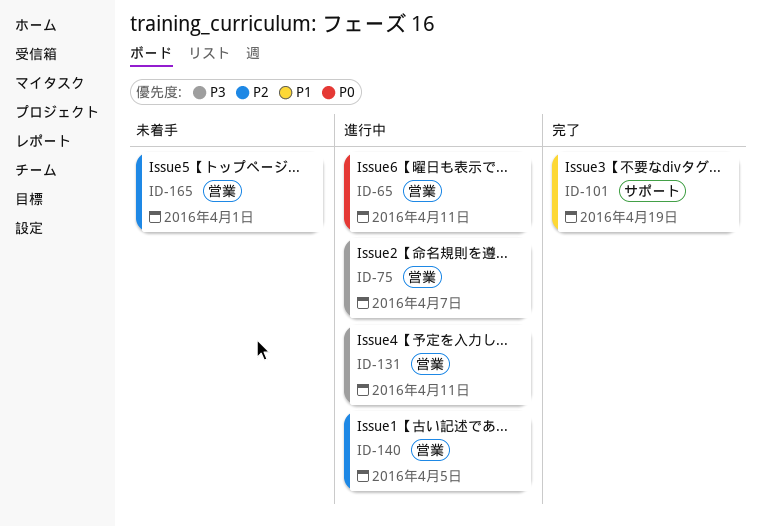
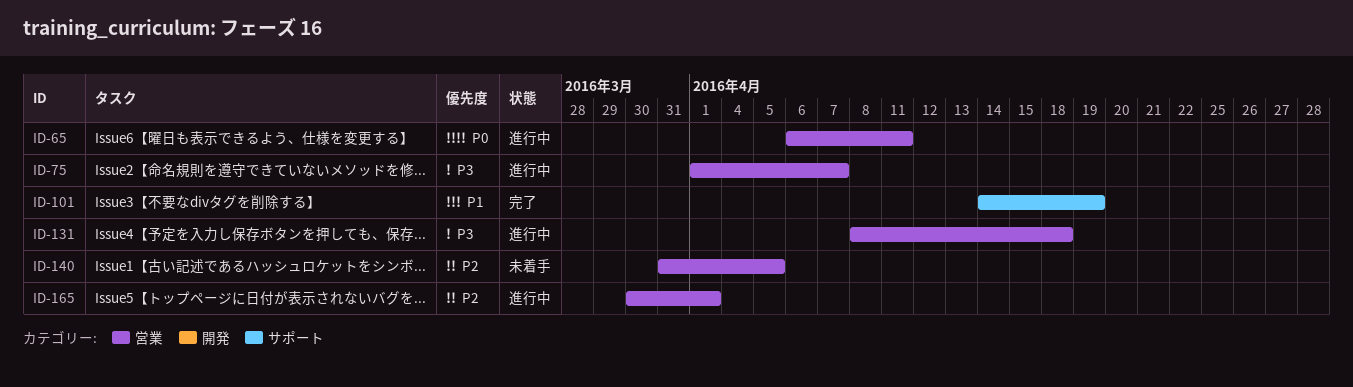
ID-131, due: Apr 11 -> Apr 18
ID-140, status: 進行中 -> 未着手
ID-165, status: 未着手 -> 進行中

